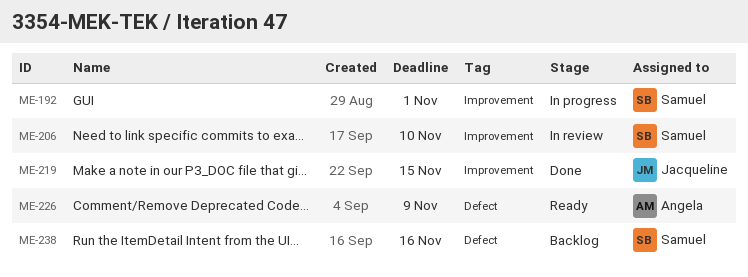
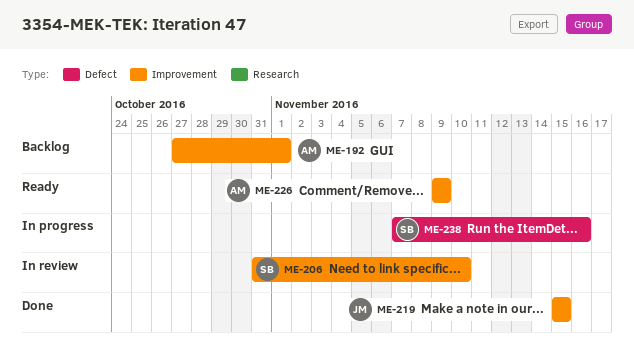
ME-192, status: In progress -> Backlog
ME-192, owner: Samuel -> Angela
ME-226, label: Defect -> Improvement
ME-238, status: Backlog -> In progress

